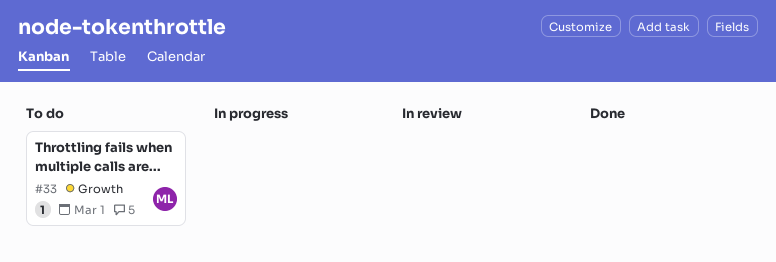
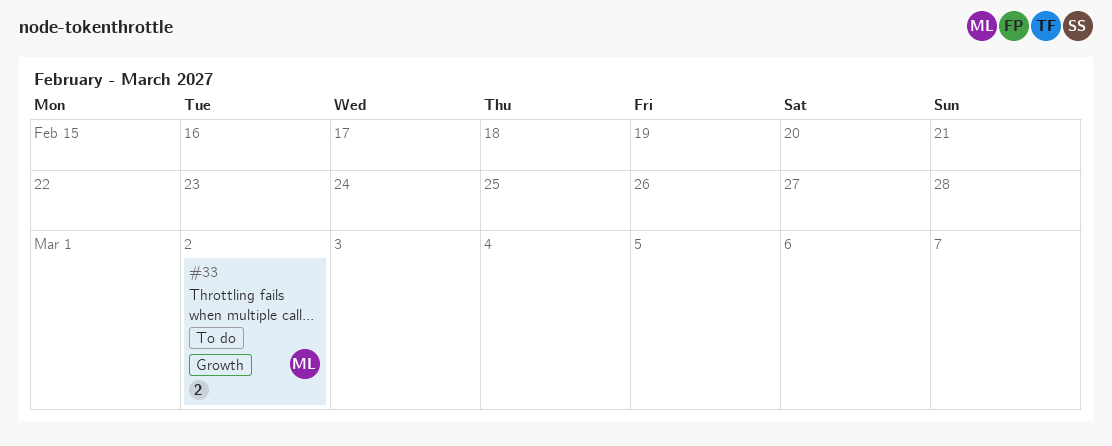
#33, estimate: 1 -> 2
#33, due: Mar 1 -> Mar 2

